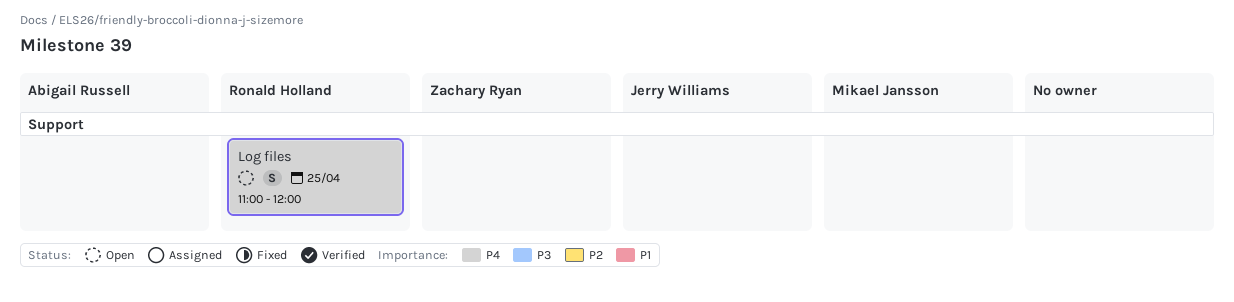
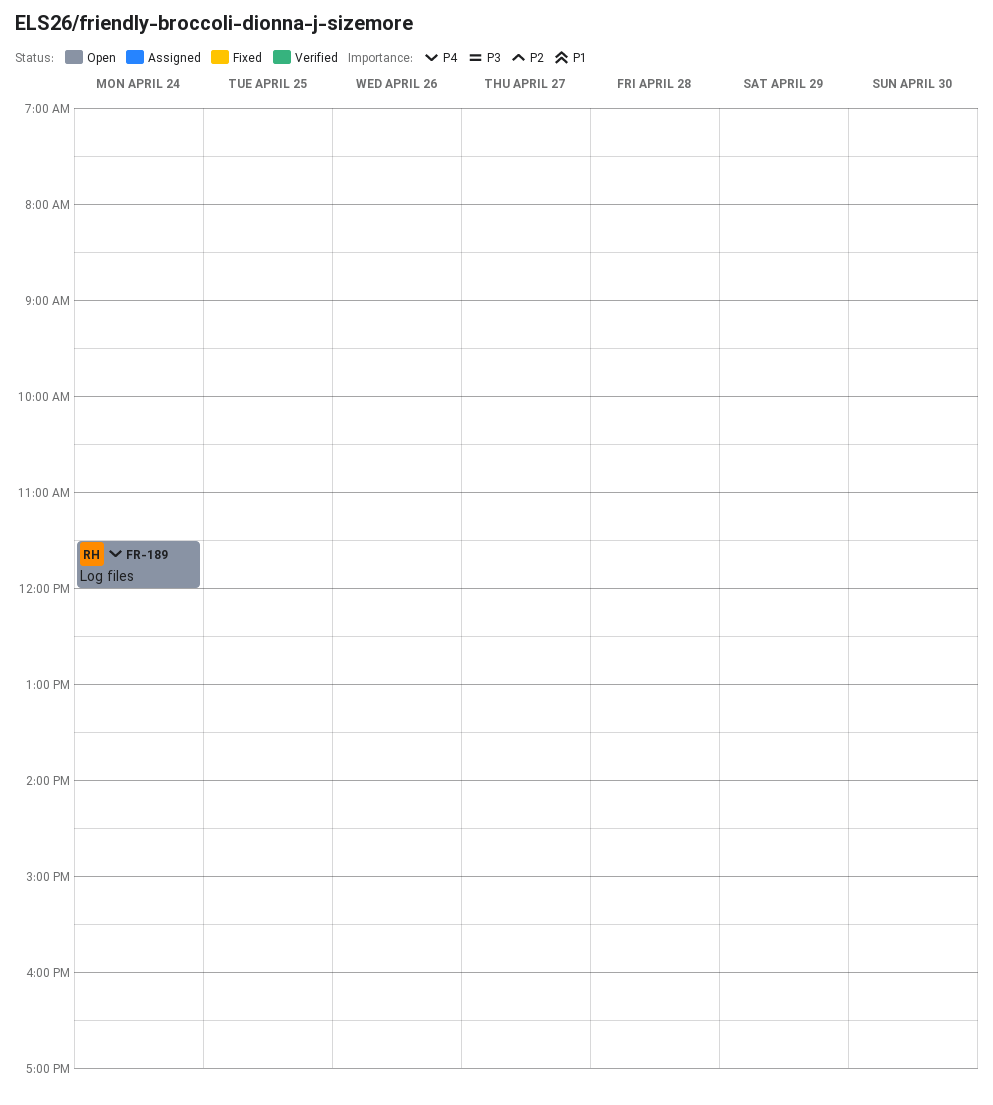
Log files, day: Apr 25 -> Apr 24
Log files, begins: 11:00 -> 11:30

